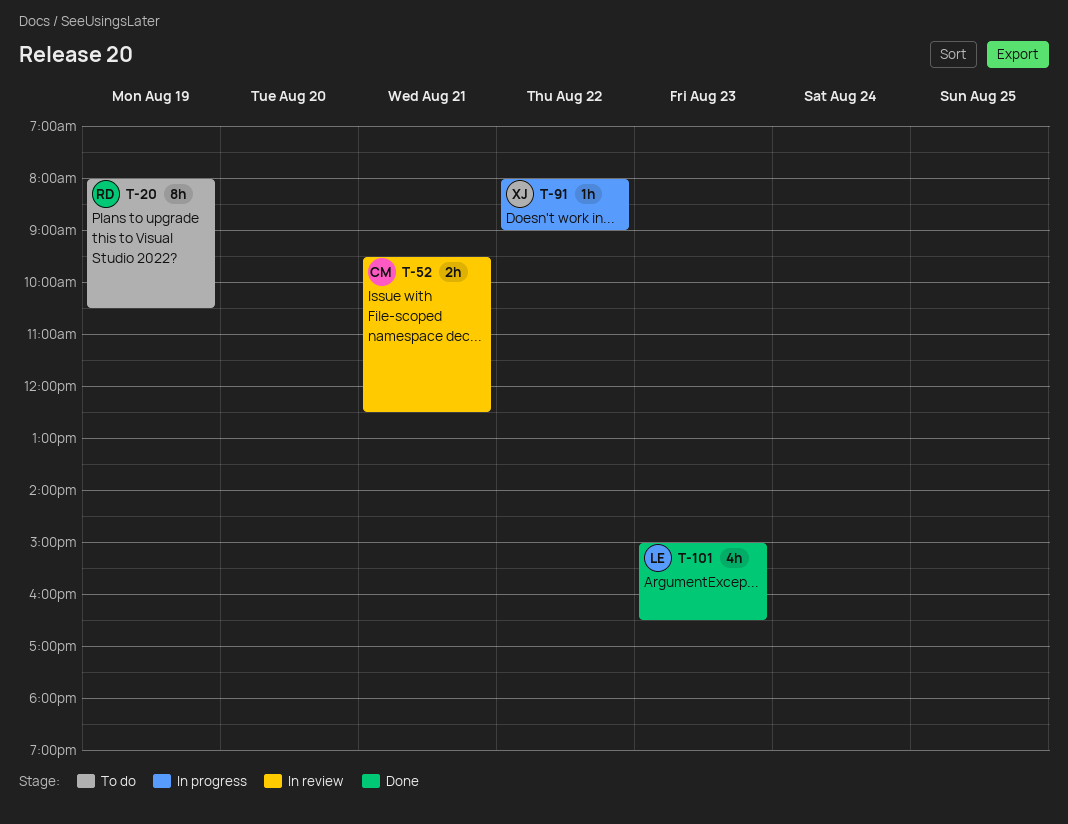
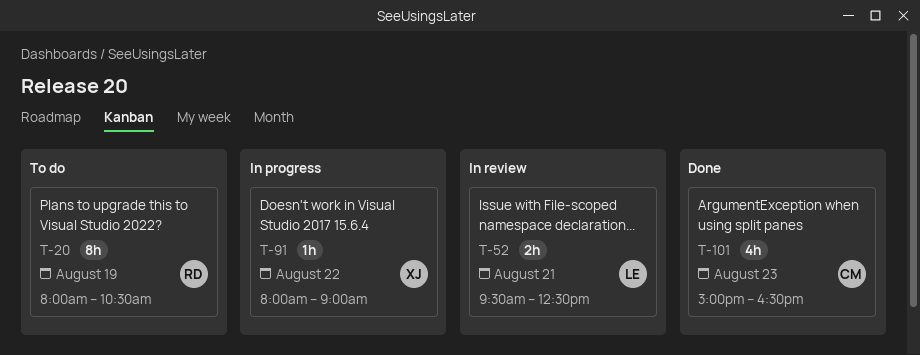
T-52, owner: CM -> LE
T-101, owner: LE -> CM

